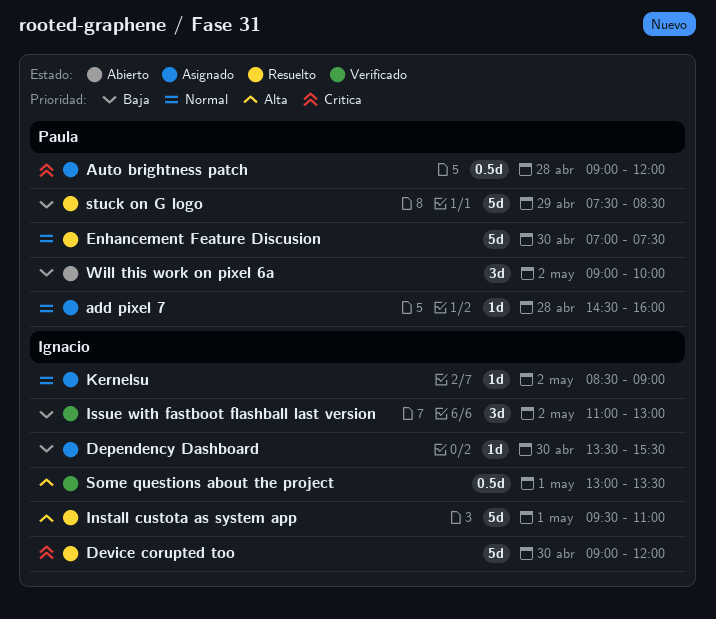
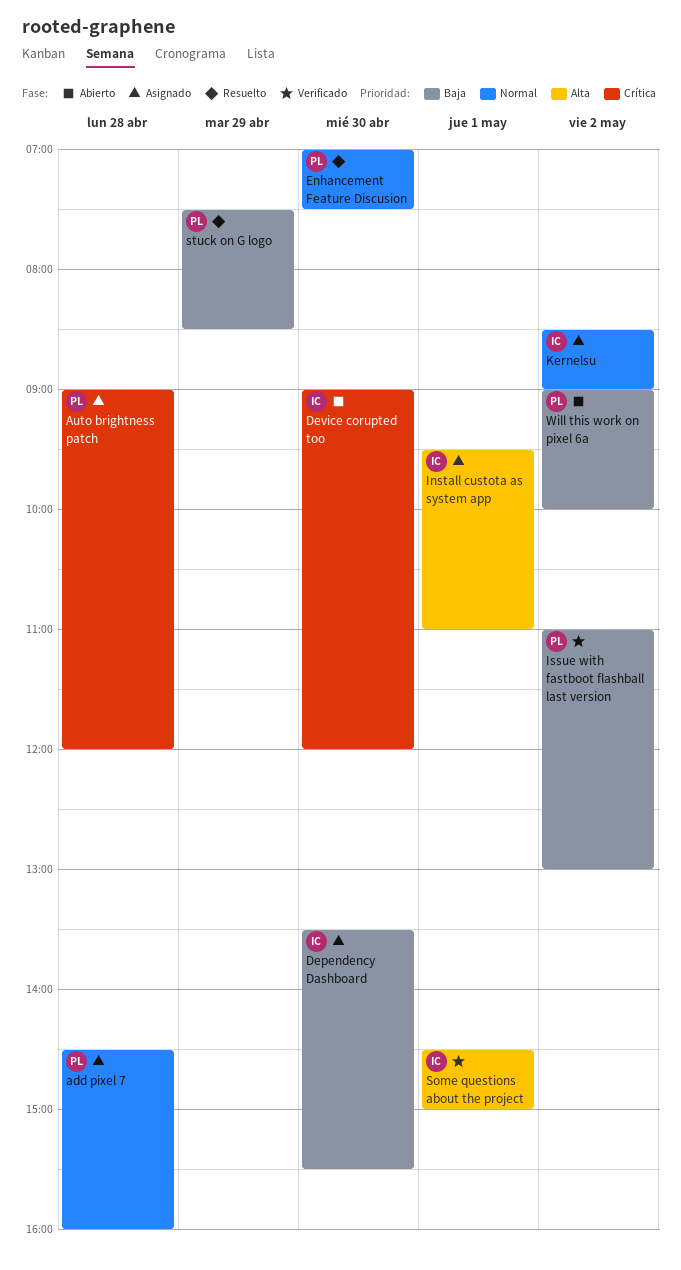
Device corupted too, status: Resuelto -> Abierto
Install custota as system app, status: Resuelto -> Asignado
Issue with fastboot flashball last version, owner: Ignacio -> Paula
Some questions about the project, begins: 13:00 -> 14:30
Some questions about the project, ends: 13:30 -> 15:00

